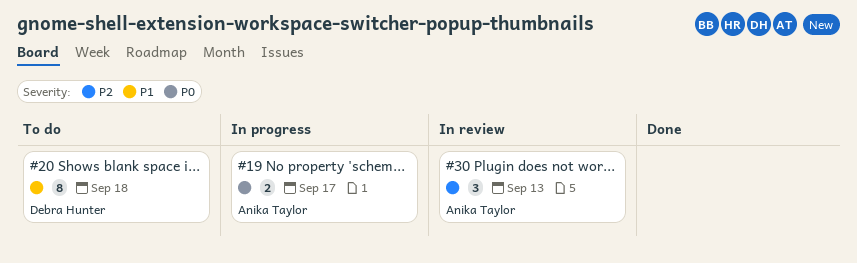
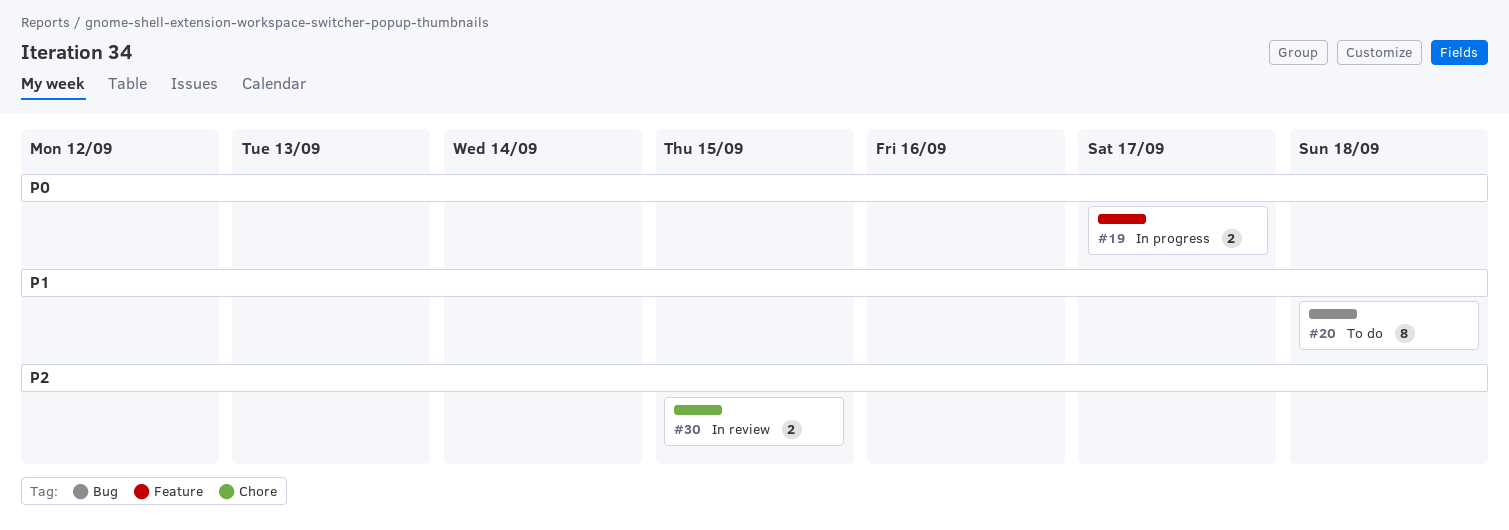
#30, estimate: 3 -> 2
#30, due: Sep 13 -> Sep 15

